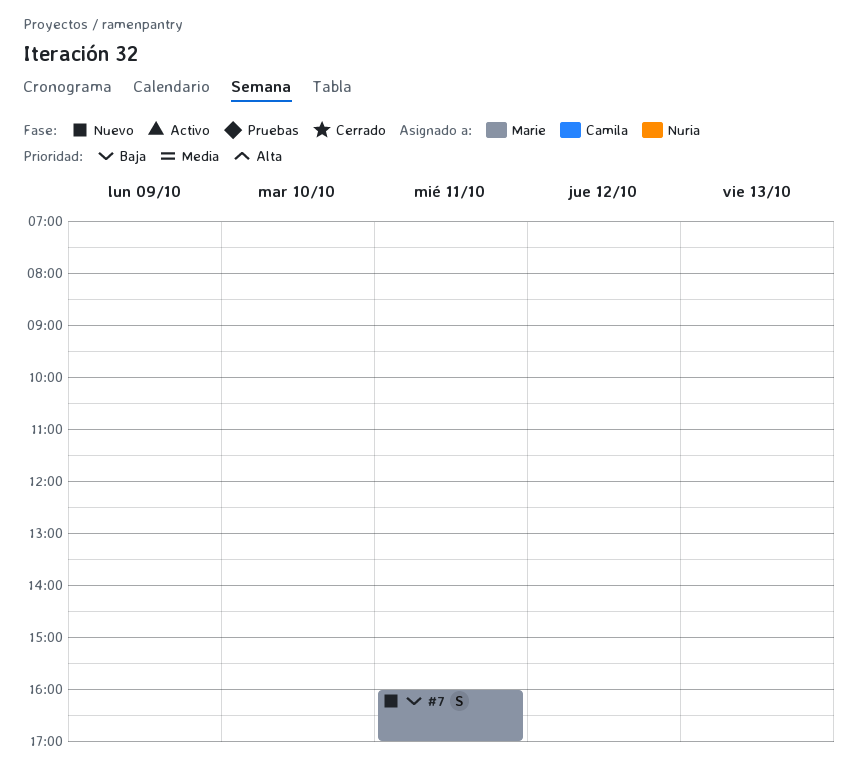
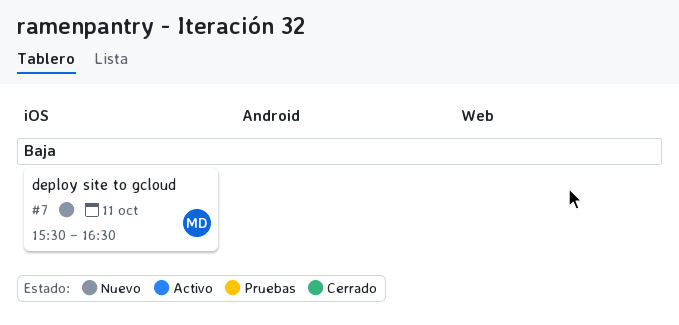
#7, begins: 16:00 -> 15:30
#7, ends: 17:00 -> 16:30

